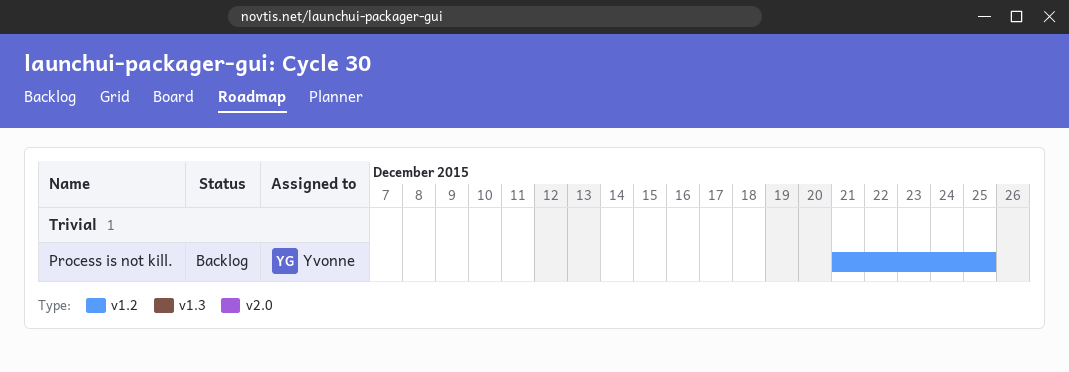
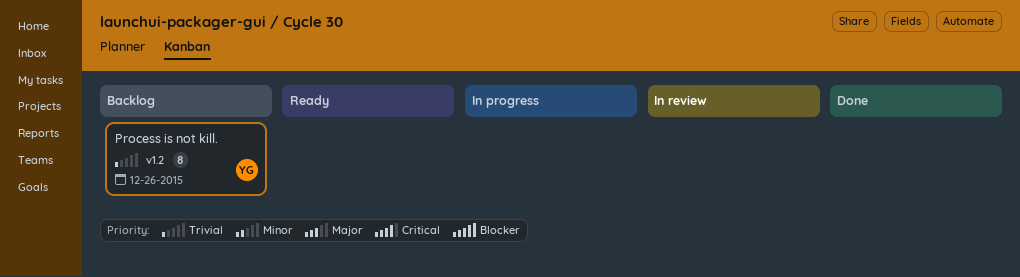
Process is not kill., due: Dec 25 -> Dec 26

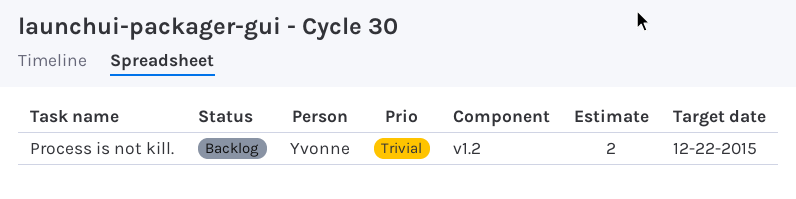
Process is not kill., estimate: 8 -> 2
Process is not kill., due: Dec 26 -> Dec 22

